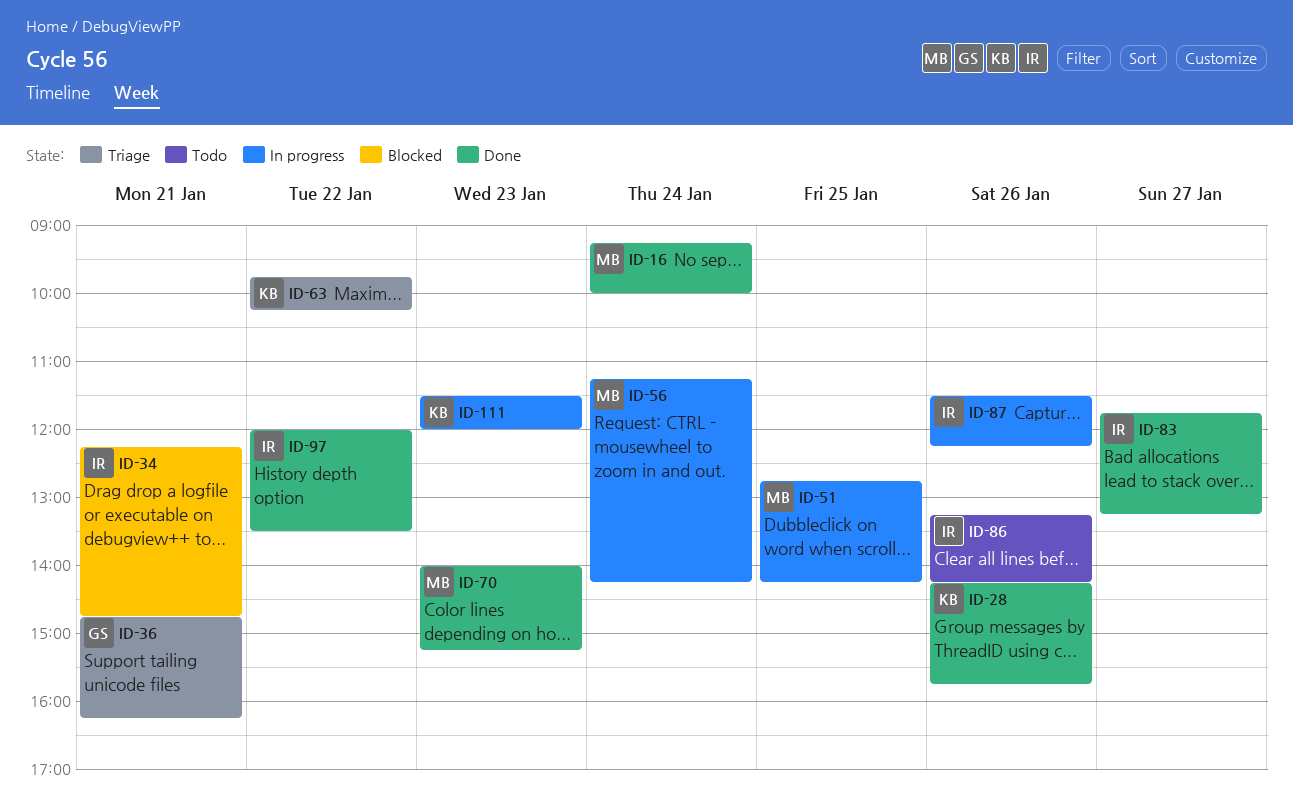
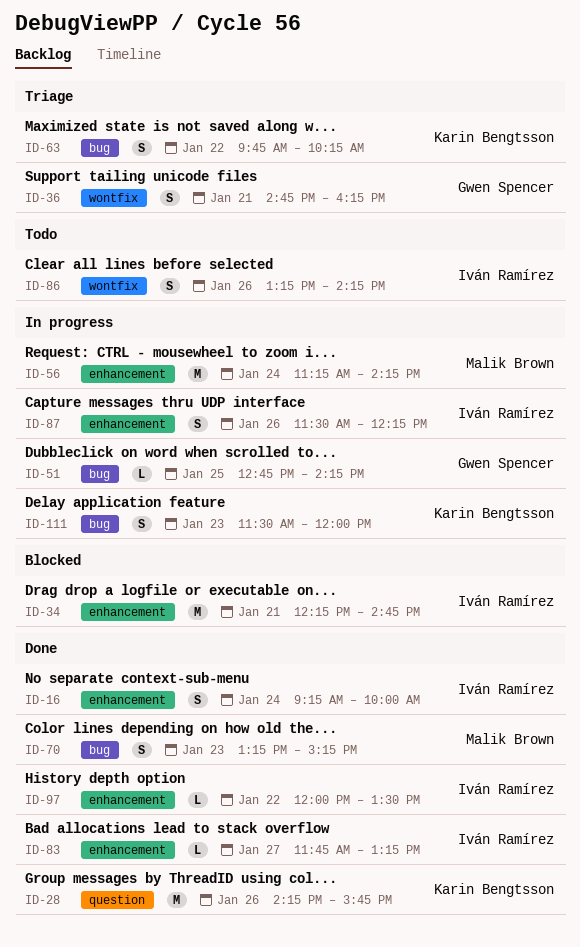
ID-16, owner: Malik Brown -> Iván Ramírez
ID-51, owner: Malik Brown -> Gwen Spencer
ID-70, begins: 14:00 -> 13:15

